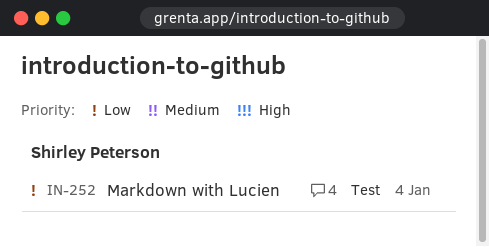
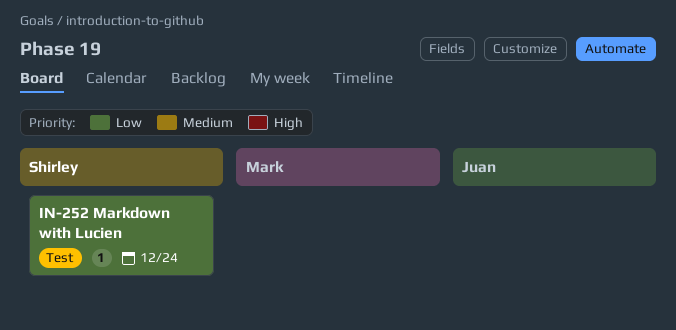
IN-252, due: Jan 4 -> Dec 24

